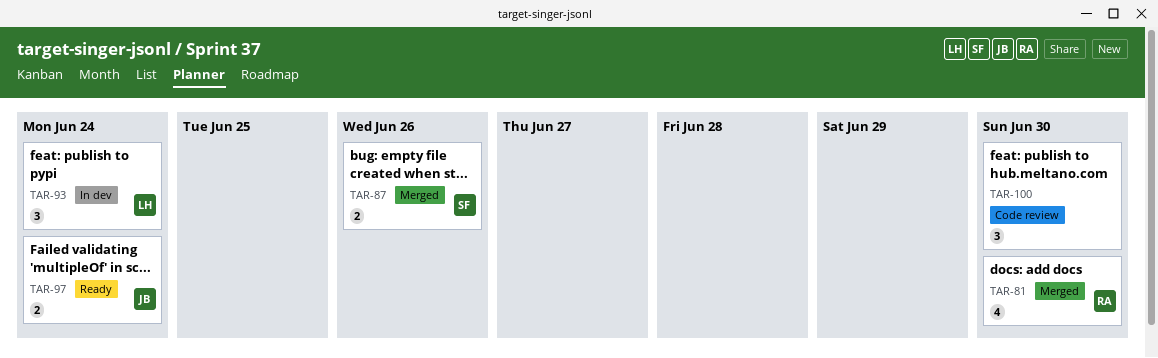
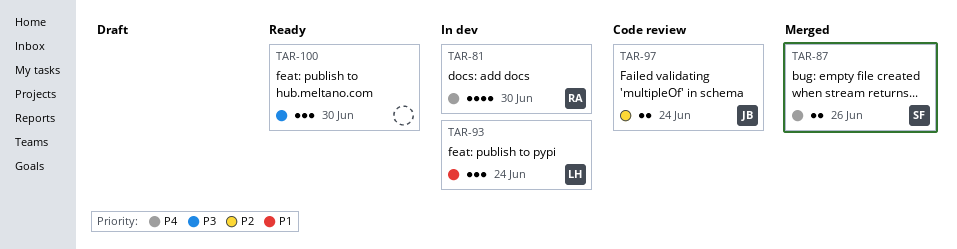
TAR-81, status: Merged -> In dev
TAR-97, status: Ready -> Code review
TAR-100, status: Code review -> Ready

